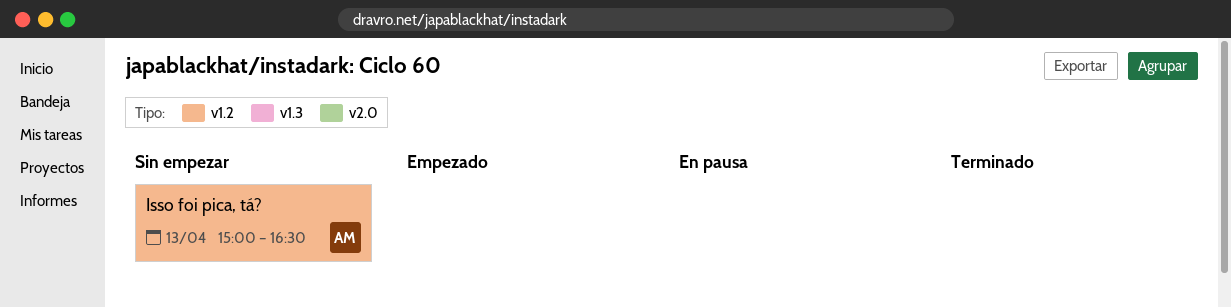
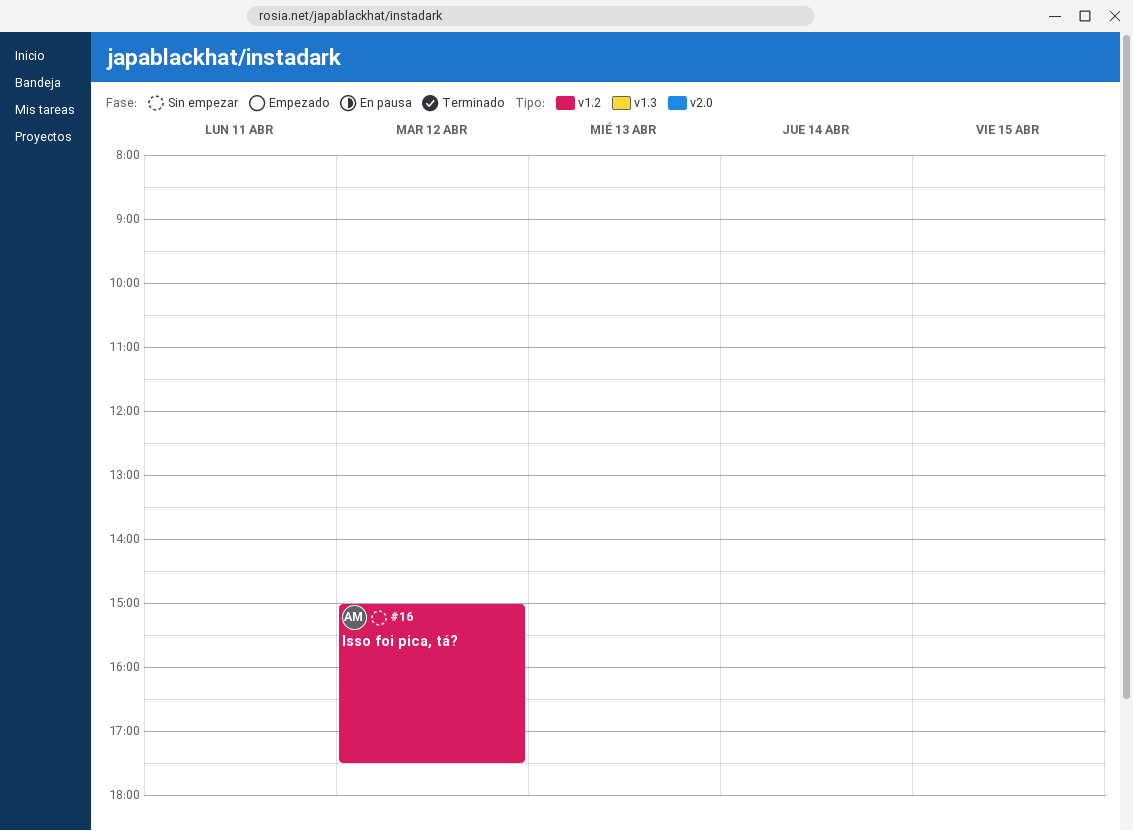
Isso foi pica, tá?, day: Apr 13 -> Apr 12
Isso foi pica, tá?, ends: 16:30 -> 17:30

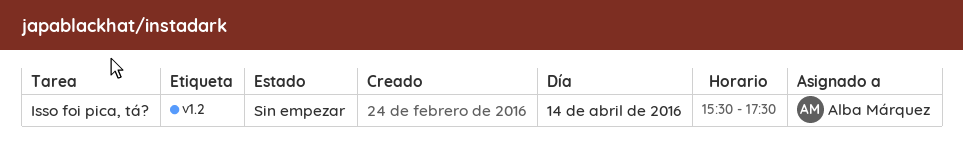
Isso foi pica, tá?, day: Apr 12 -> Apr 14
Isso foi pica, tá?, begins: 15:00 -> 15:30

